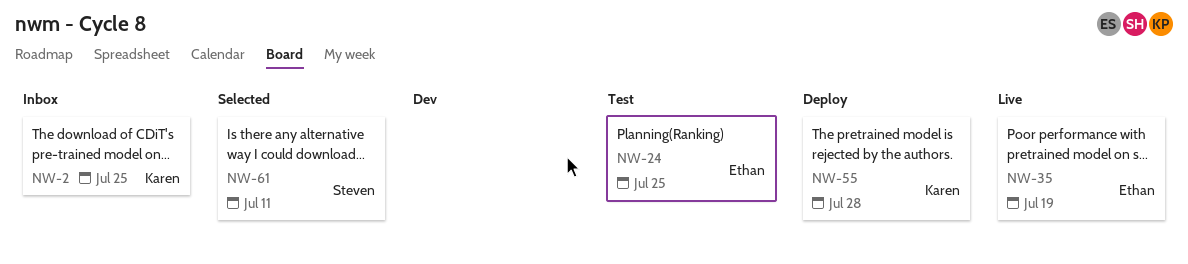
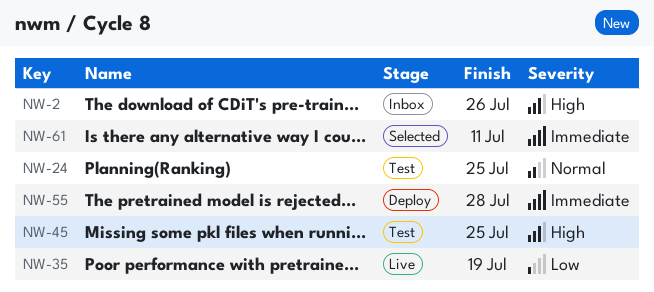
NW-2, due: Jul 25 -> Jul 26
NW-45: none -> present

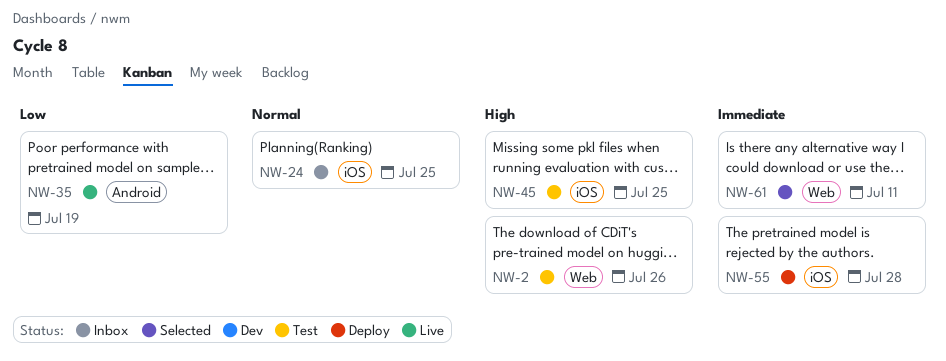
NW-2, status: Inbox -> Test
NW-24, status: Test -> Inbox

